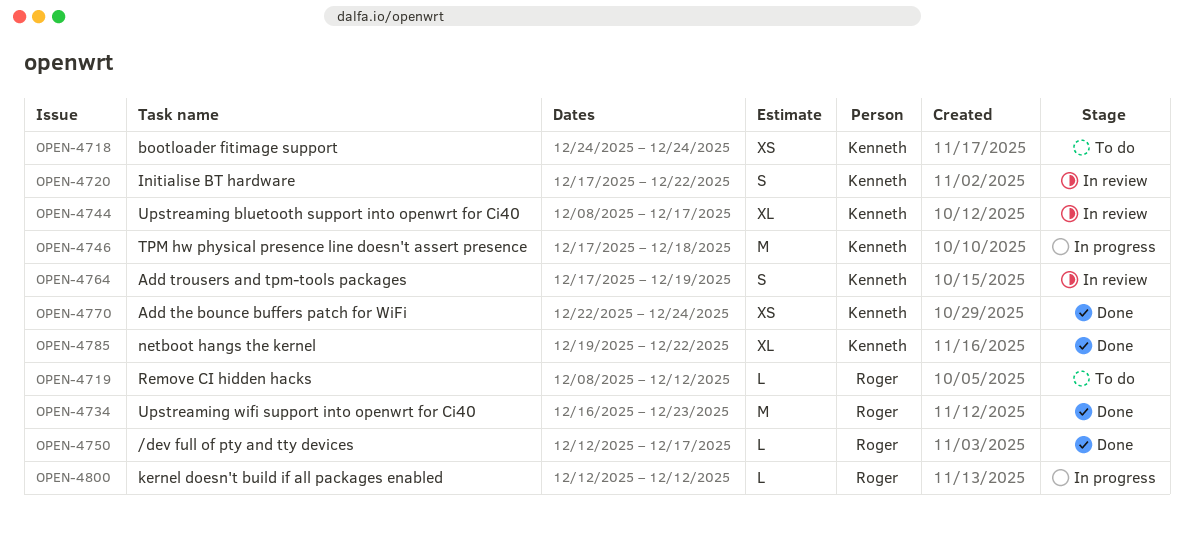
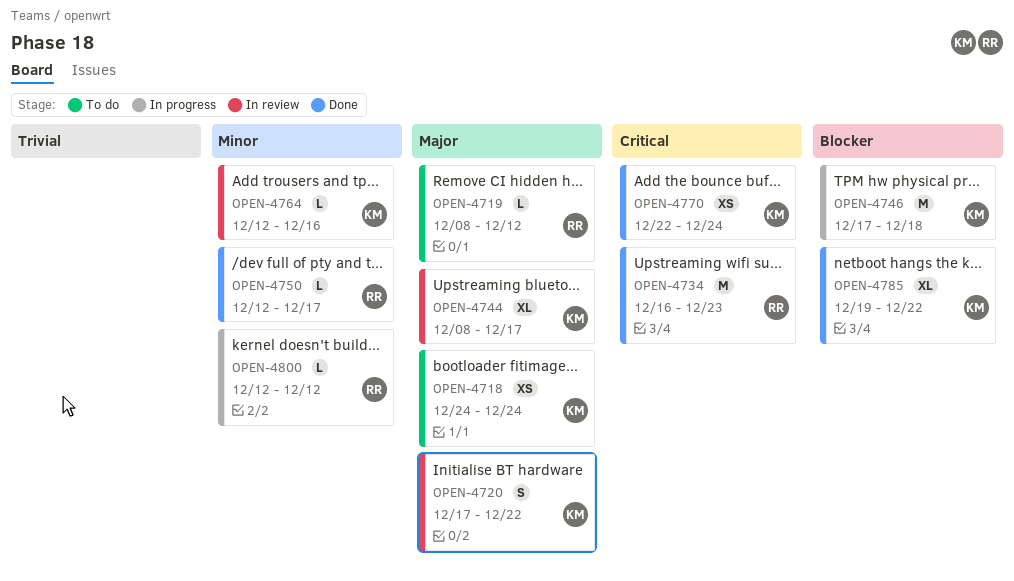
OPEN-4764, estimate: S -> L
OPEN-4764, start: Dec 17 -> Dec 12
OPEN-4764, due: Dec 19 -> Dec 16

